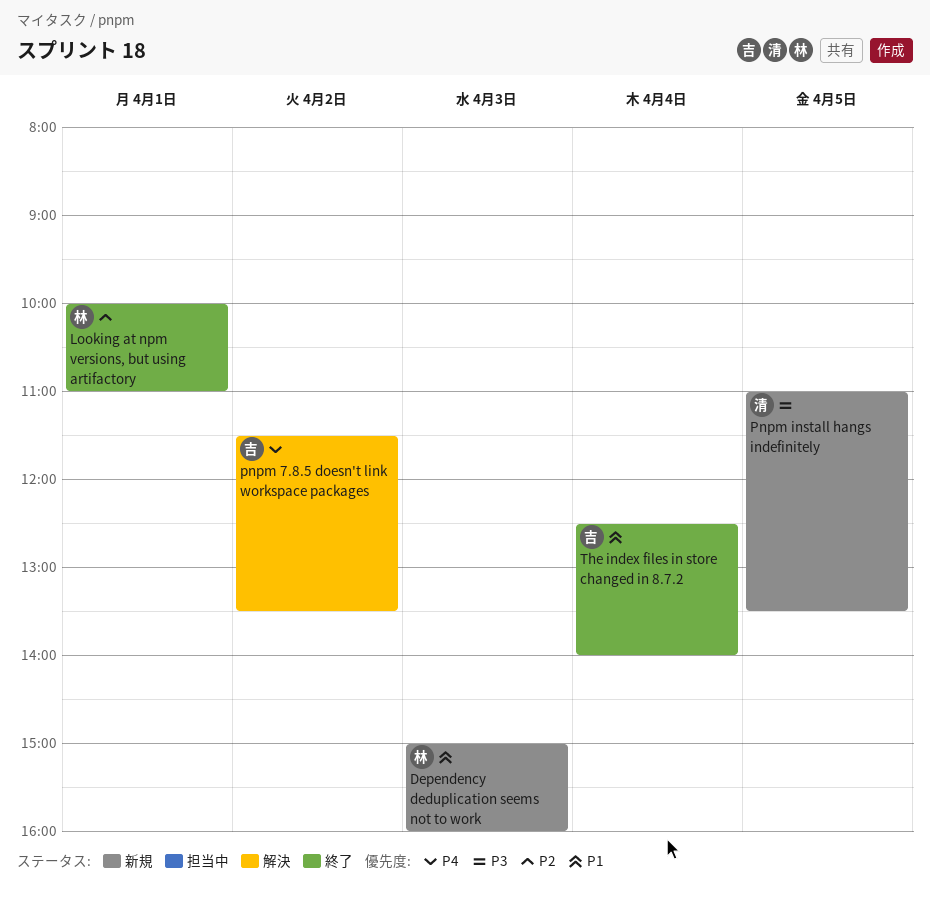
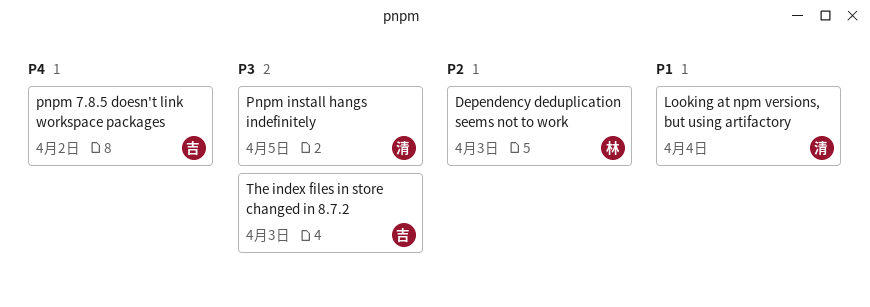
Dependency deduplication seems not to work, priority: P1 -> P2
Looking at npm versions, but using artifactory, owner: 林 -> 清
Looking at npm versions, but using artifactory, priority: P2 -> P1
Looking at npm versions, but using artifactory, day: Apr 1 -> Apr 4
The index files in store changed in 8.7.2, priority: P1 -> P3
The index files in store changed in 8.7.2, day: Apr 4 -> Apr 3

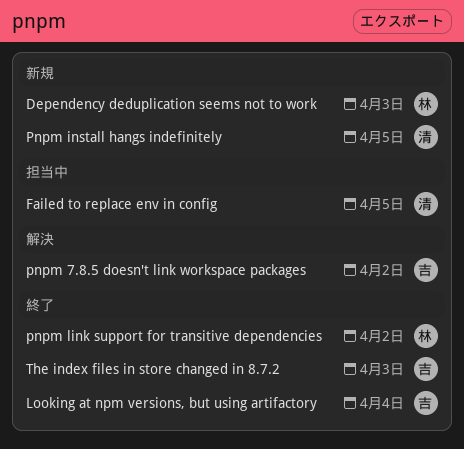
Failed to replace env in config: none -> present
Looking at npm versions, but using artifactory, owner: 清 -> 吉
pnpm link support for transitive dependencies: none -> present

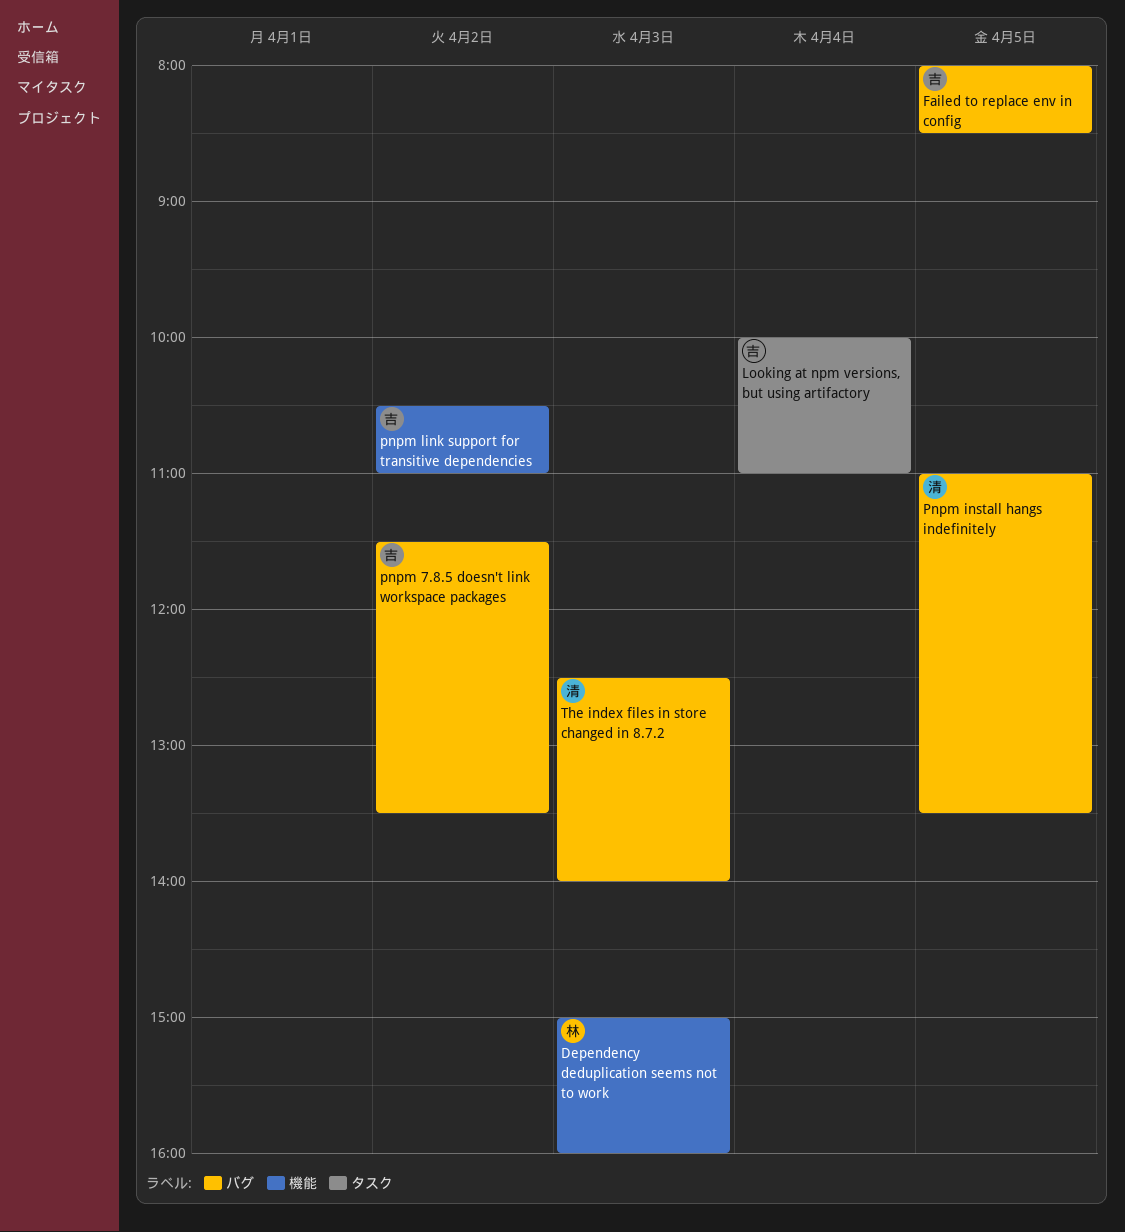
Failed to replace env in config, owner: 清 -> 吉
pnpm link support for transitive dependencies, owner: 林 -> 吉
The index files in store changed in 8.7.2, owner: 吉 -> 清

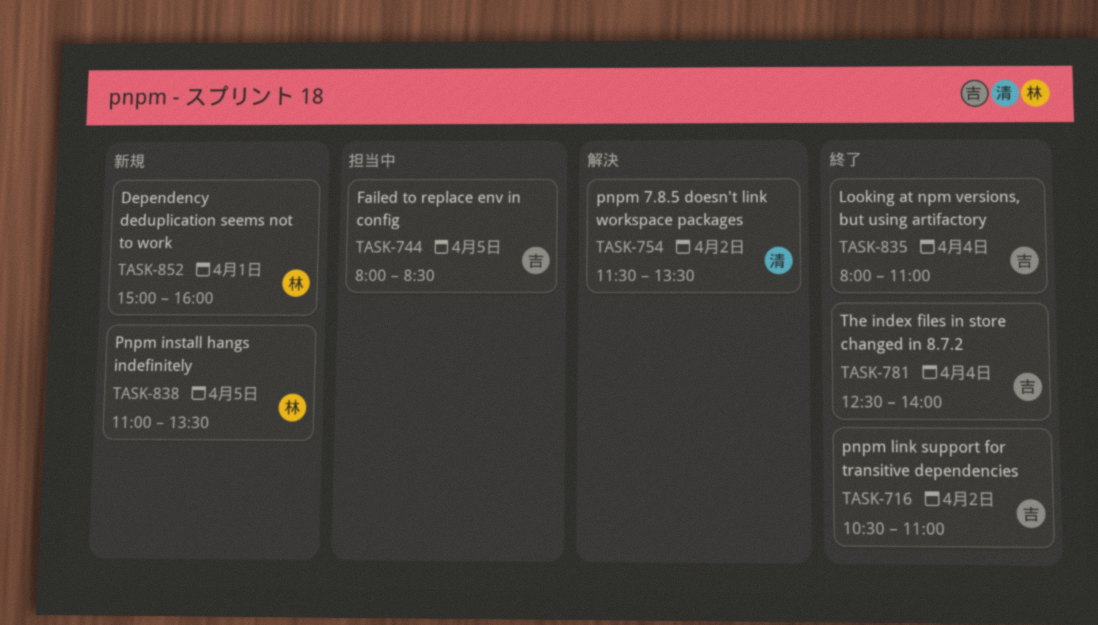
Dependency deduplication seems not to work, day: Apr 3 -> Apr 1
Looking at npm versions, but using artifactory, begins: 10:00 -> 08:00
pnpm 7.8.5 doesn't link workspace packages, owner: 吉 -> 清
Pnpm install hangs indefinitely, owner: 清 -> 林
The index files in store changed in 8.7.2, owner: 清 -> 吉
The index files in store changed in 8.7.2, day: Apr 3 -> Apr 4

